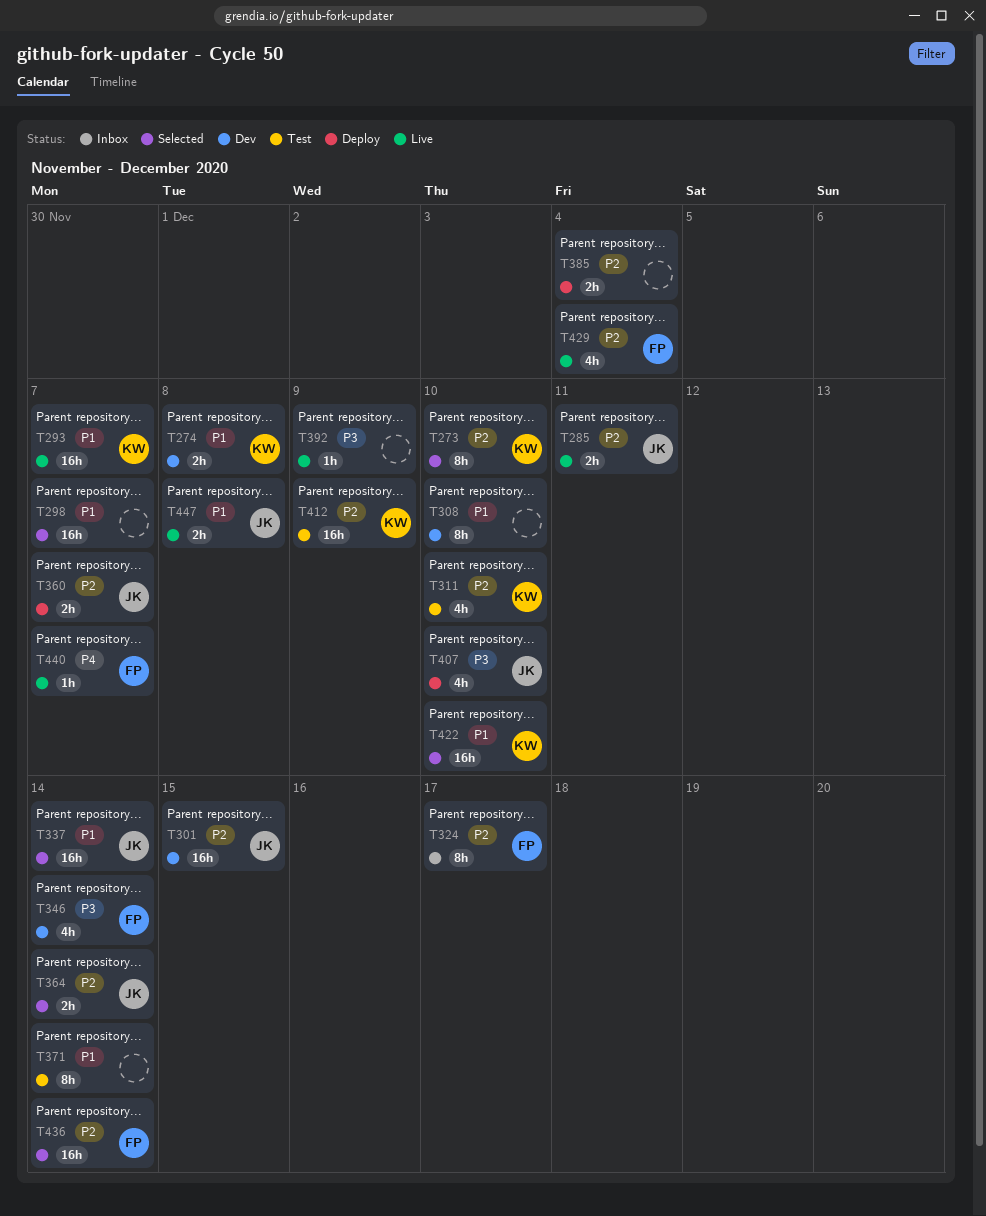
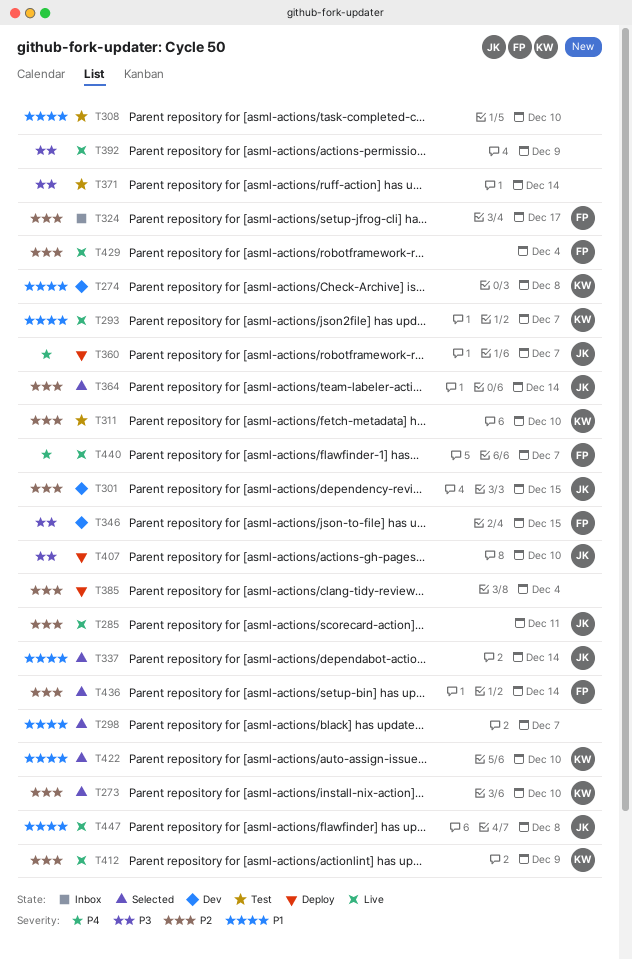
T308, status: Dev -> Test
T346, due: Dec 14 -> Dec 15
T360, priority: P2 -> P4
T371, priority: P1 -> P3
T412, status: Test -> Live

